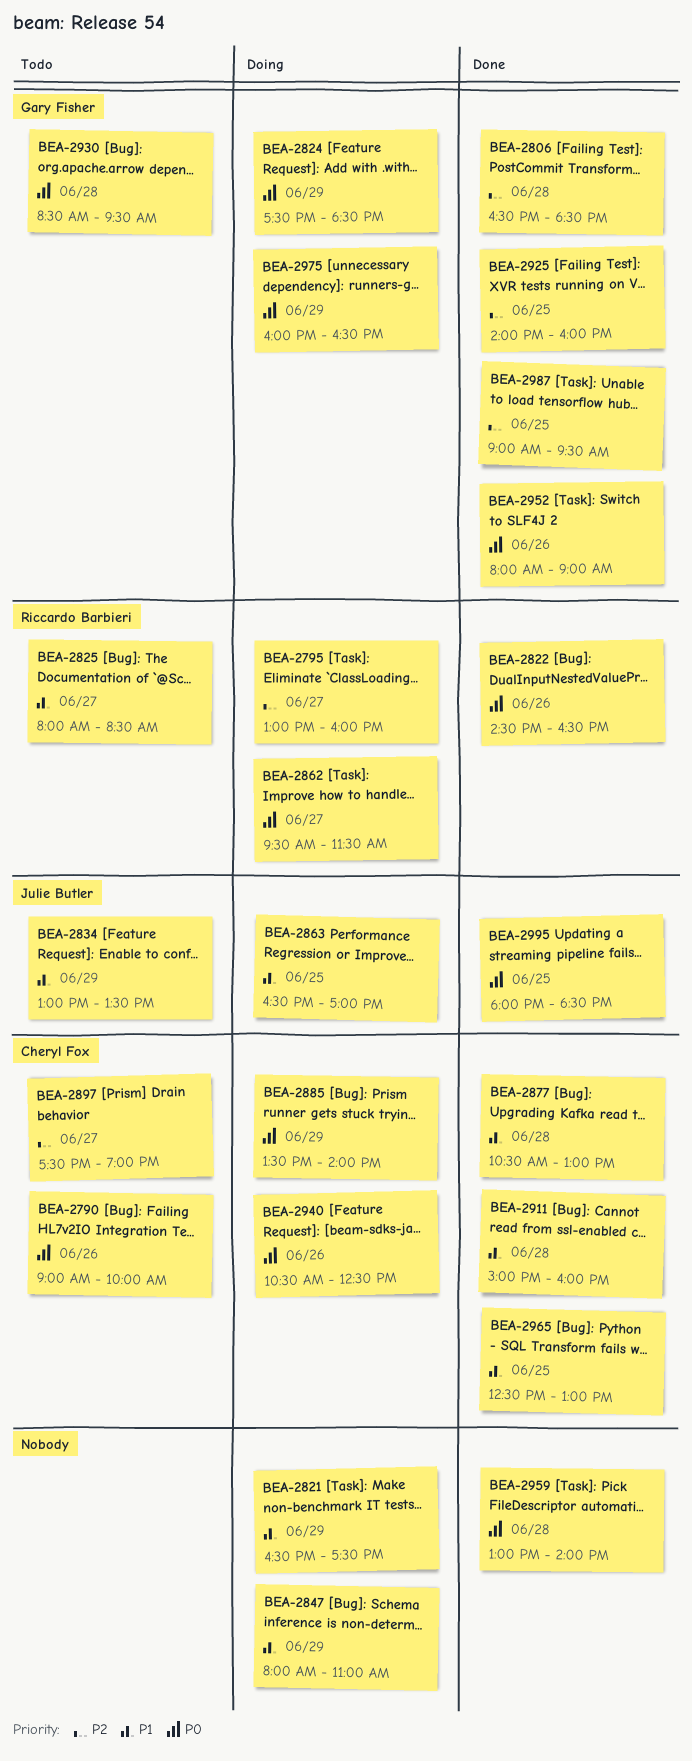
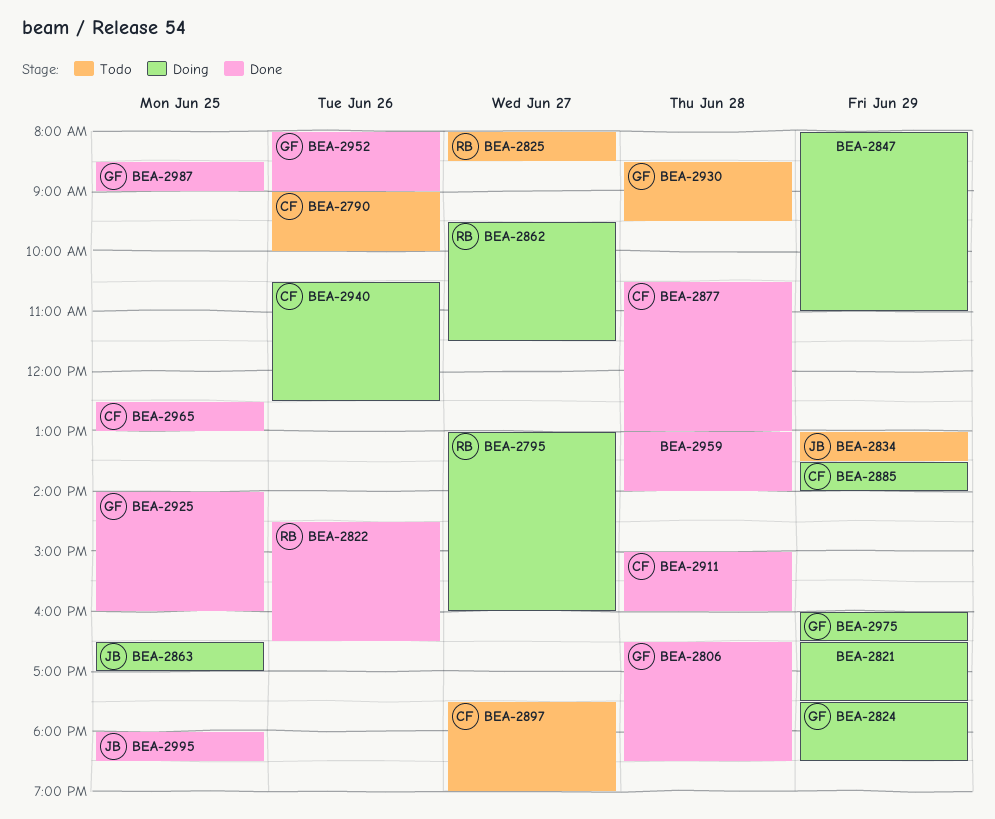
BEA-2987, begins: 09:00 -> 08:30
BEA-2987, ends: 09:30 -> 09:00

